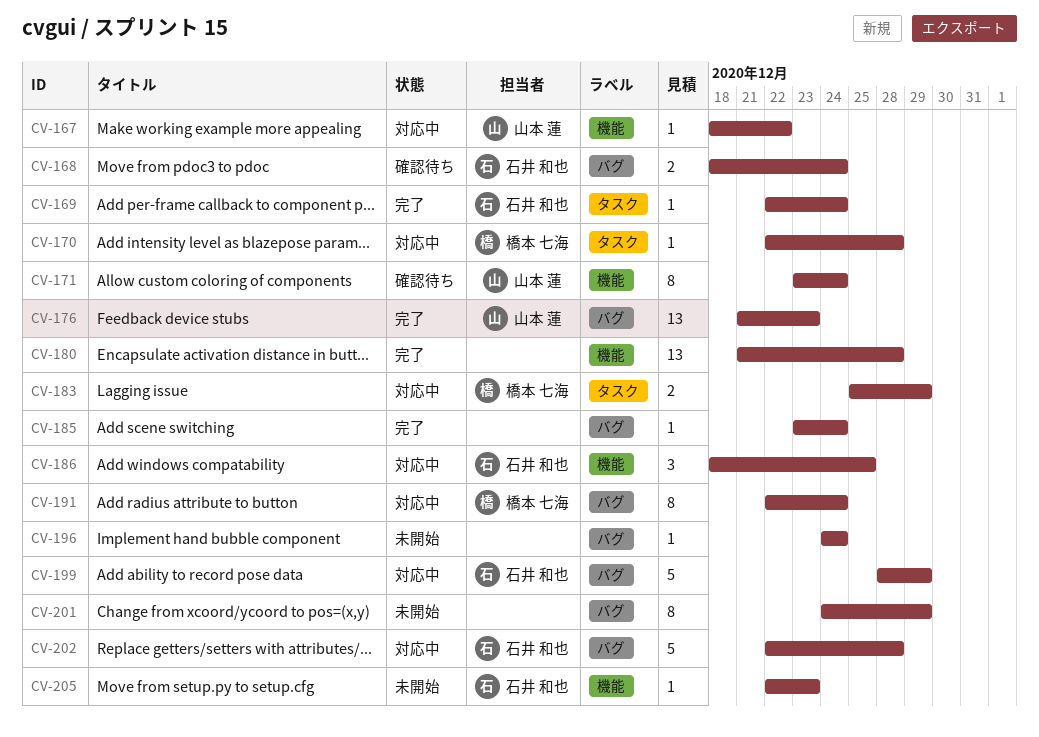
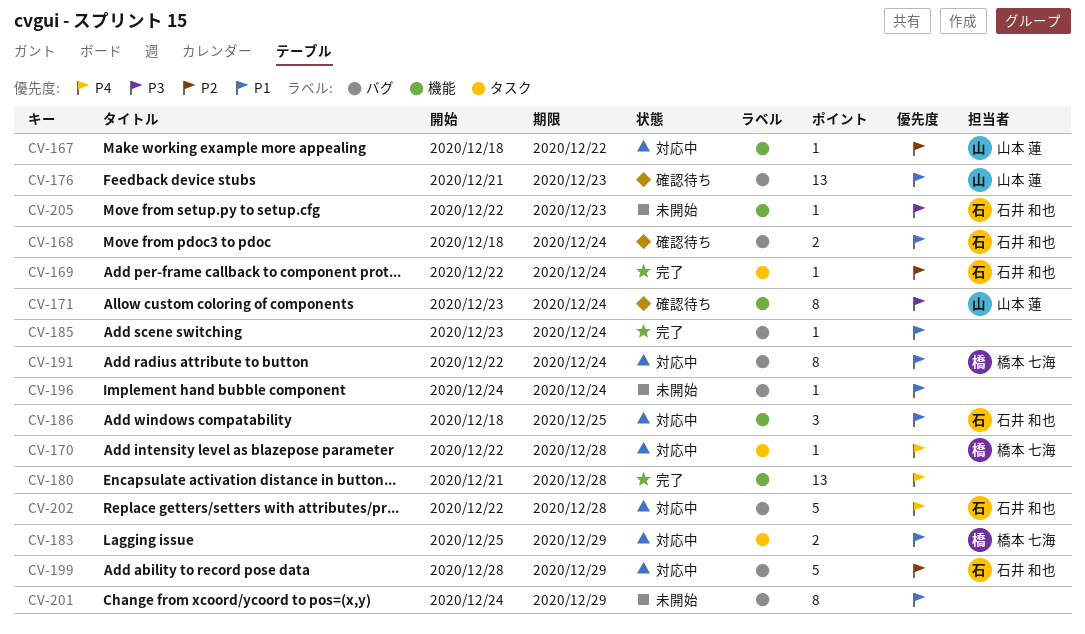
CV-176, status: 完了 -> 確認待ち

